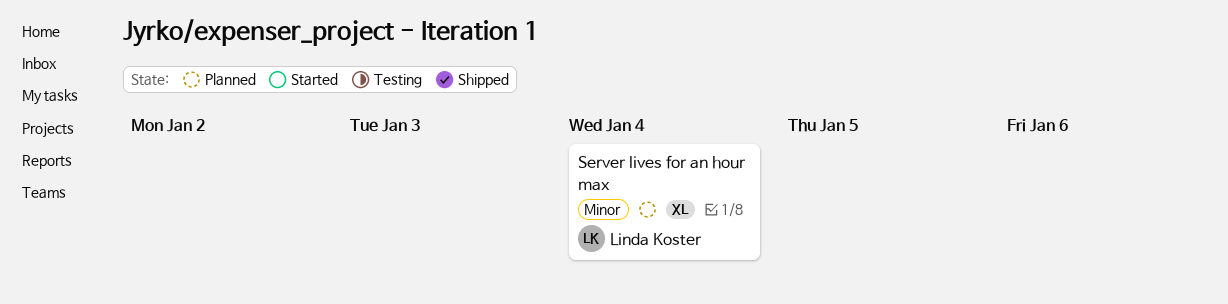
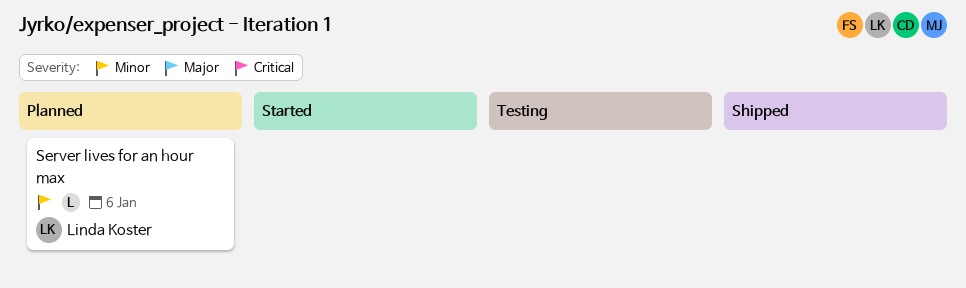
Server lives for an hour max, estimate: XL -> L
Server lives for an hour max, due: Jan 4 -> Jan 6

